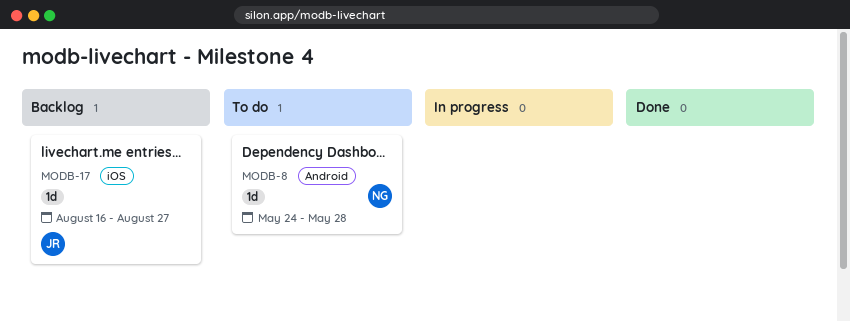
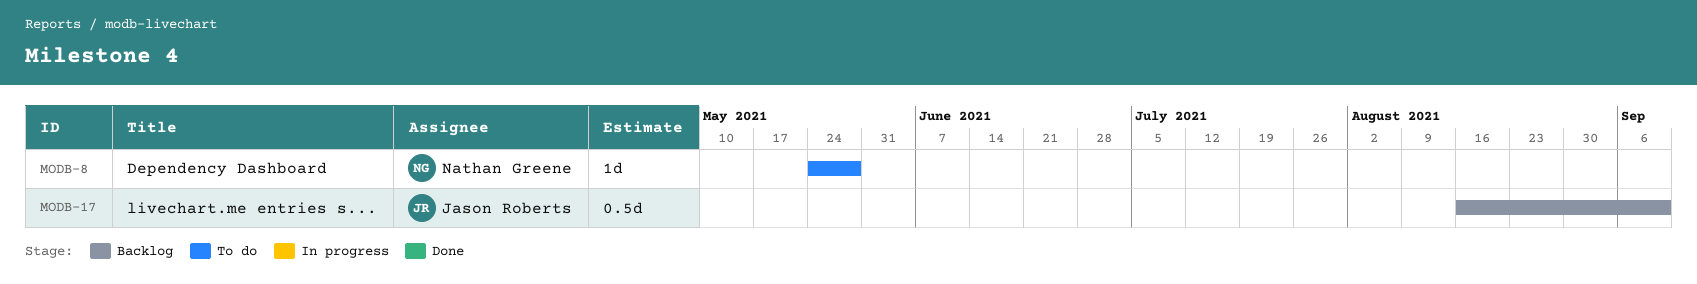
MODB-17, estimate: 1d -> 0.5d
MODB-17, due: Aug 27 -> Sep 10

